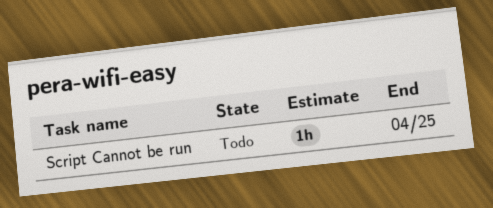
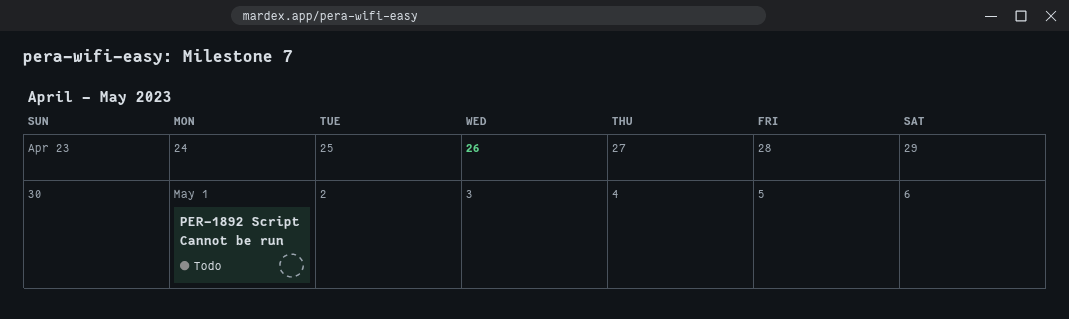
Script Cannot be run, due: Apr 25 -> May 1

